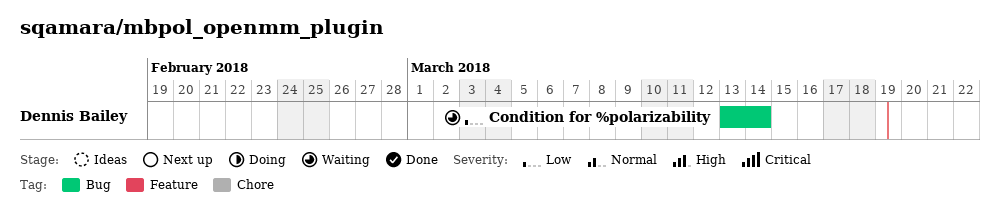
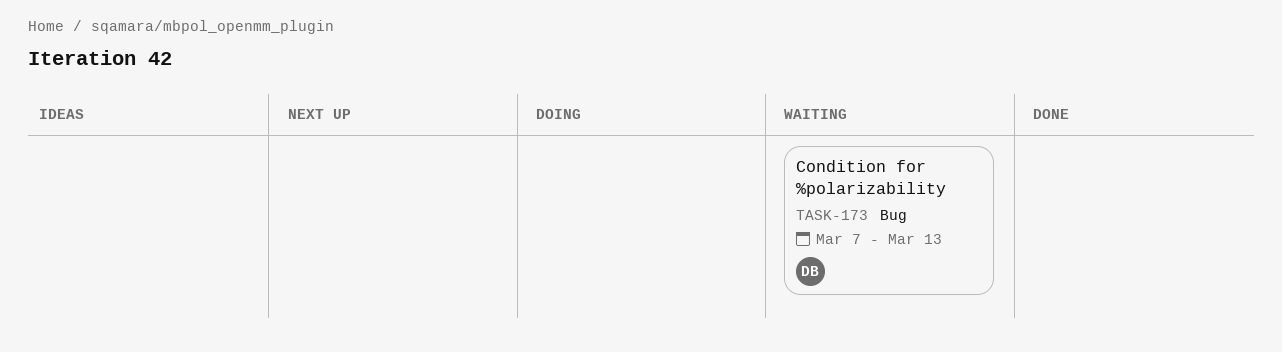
Condition for %polarizability, start: Mar 13 -> Mar 7
Condition for %polarizability, due: Mar 14 -> Mar 13

